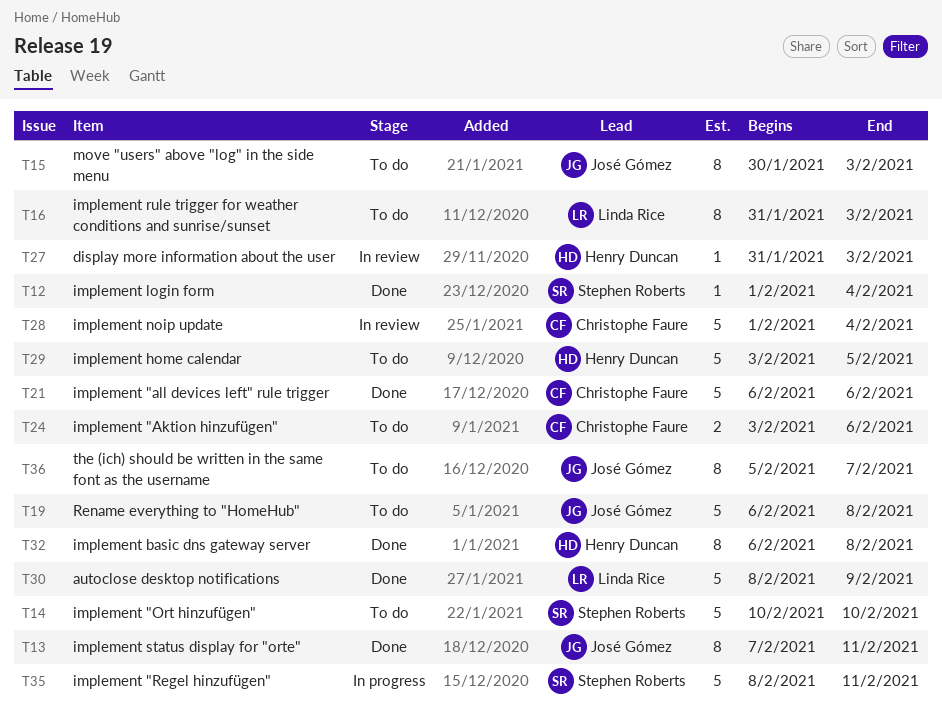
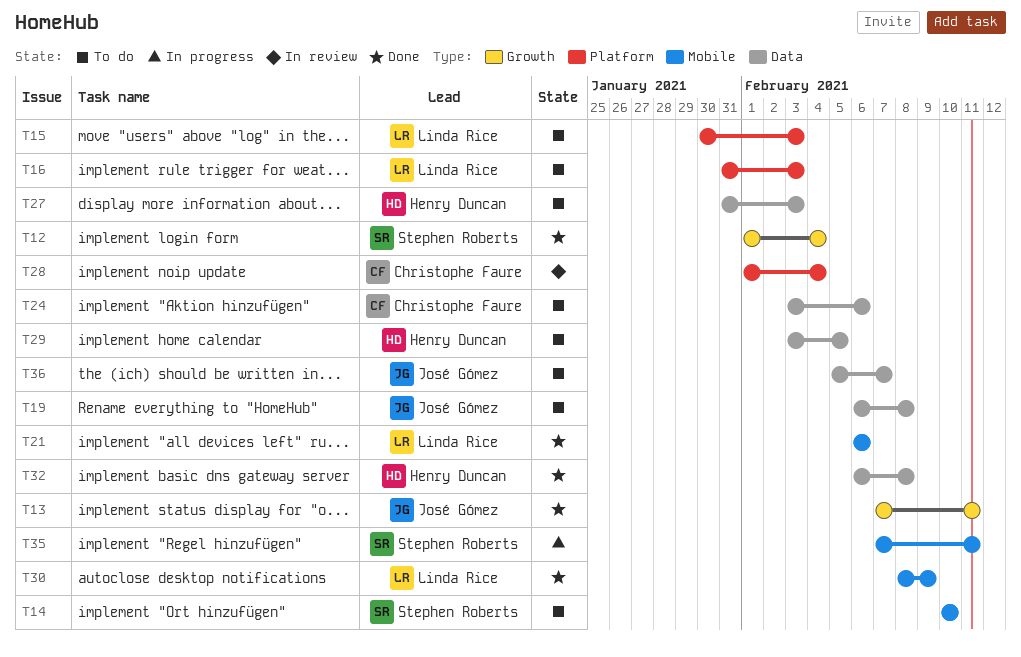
T15, owner: José Gómez -> Linda Rice
T21, owner: Christophe Faure -> Linda Rice
T27, status: In review -> To do
T35, start: Feb 8 -> Feb 7

